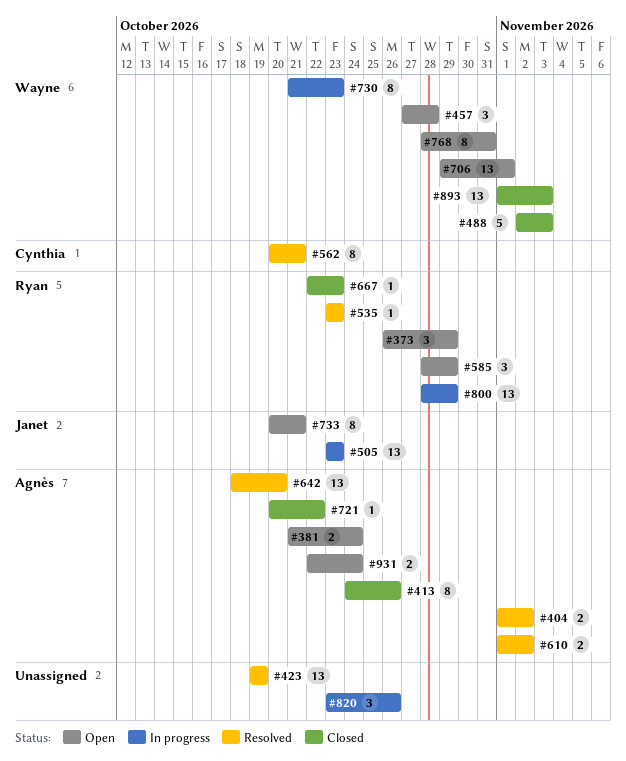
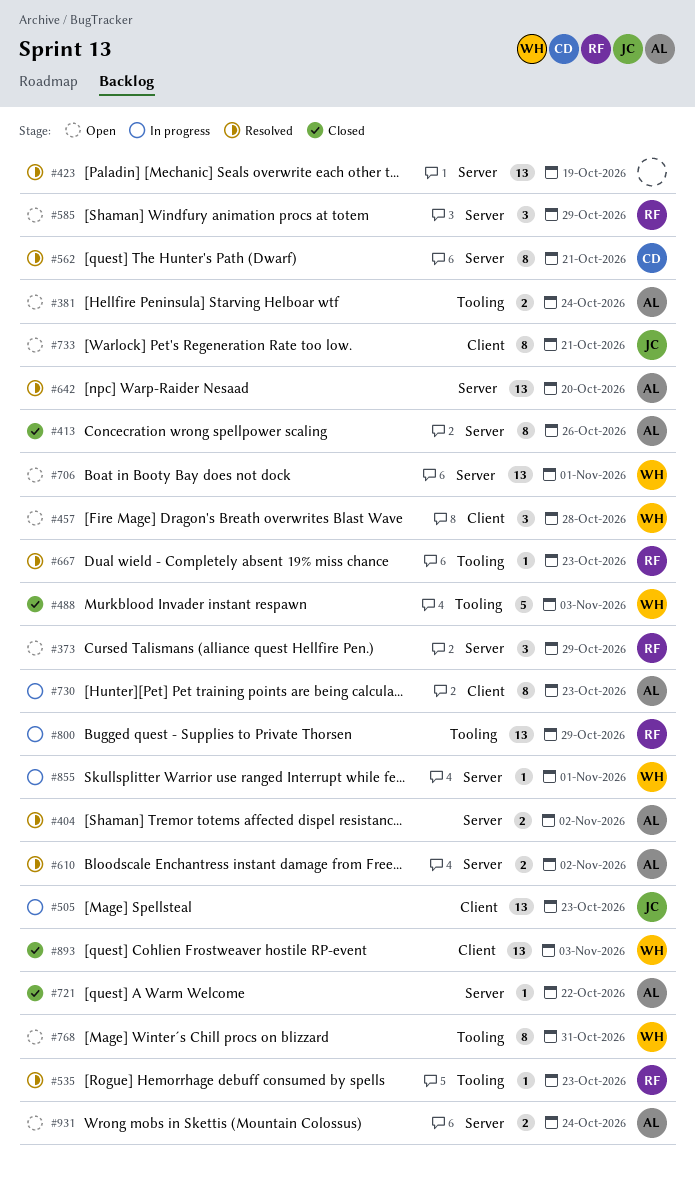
#667, status: Closed -> Resolved
#730, owner: Wayne -> Agnès
#820: present -> none
#855: none -> present

